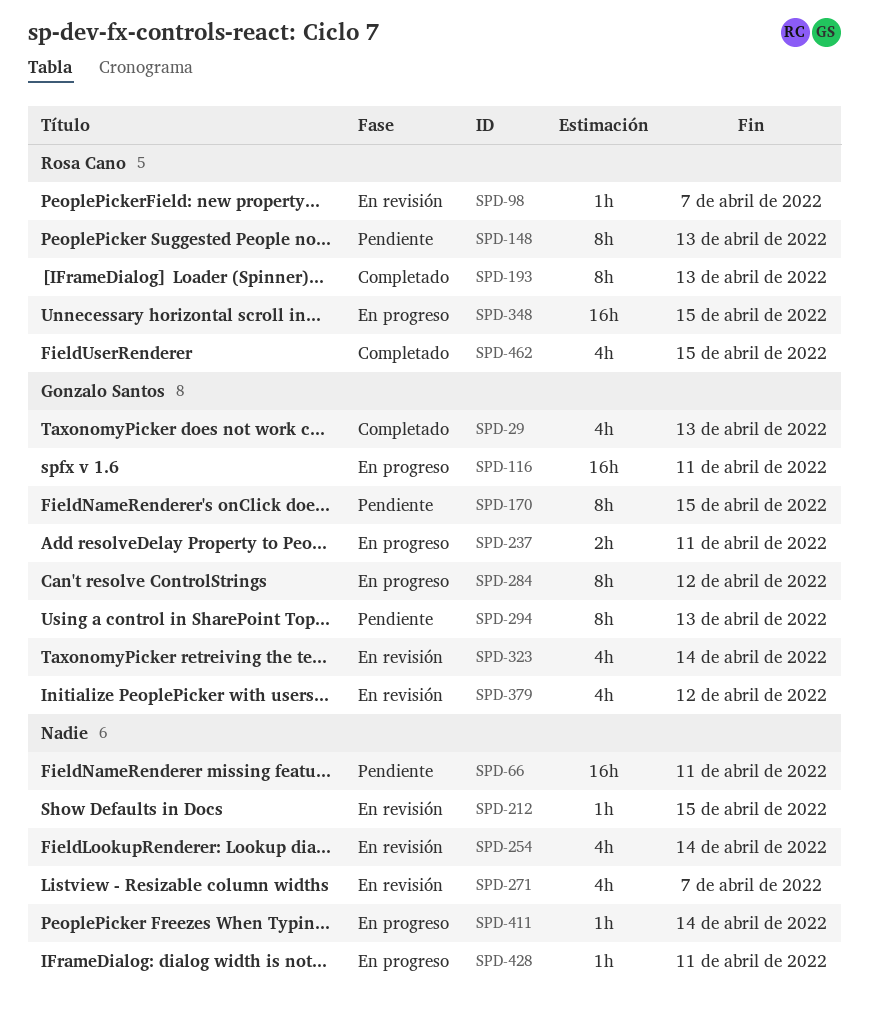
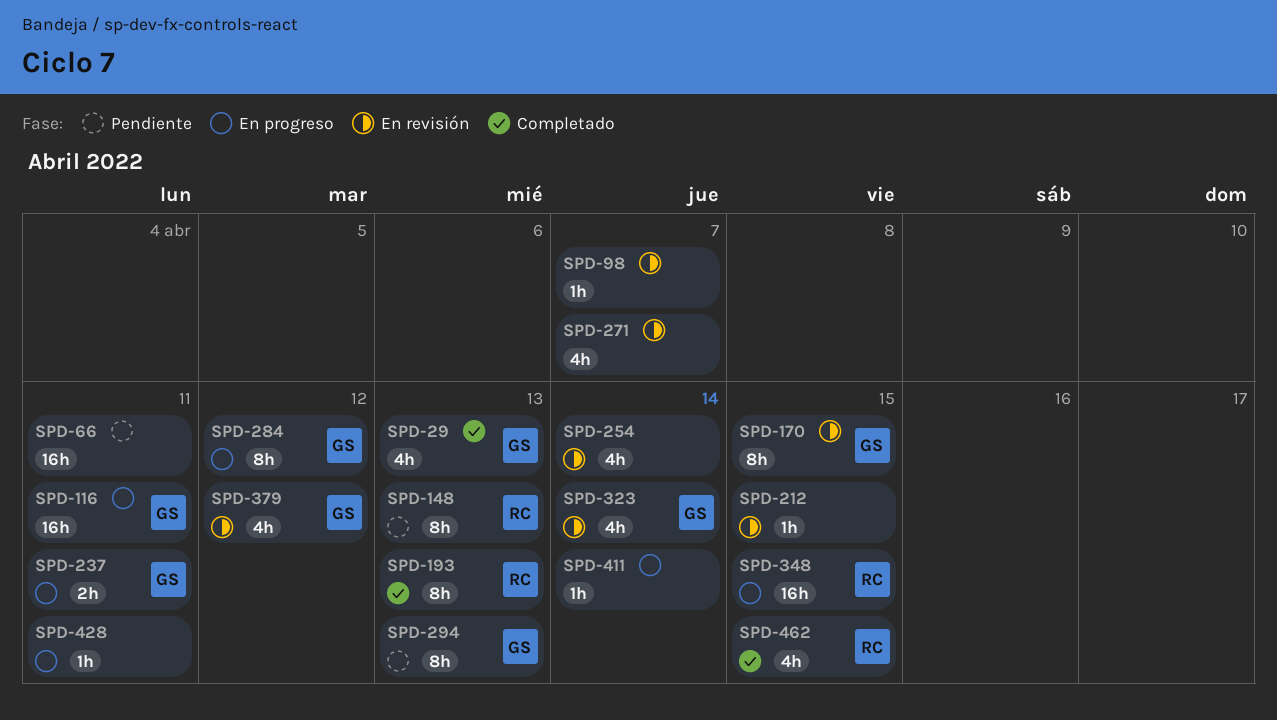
SPD-98, owner: Rosa Cano -> none
SPD-170, status: Pendiente -> En revisión

